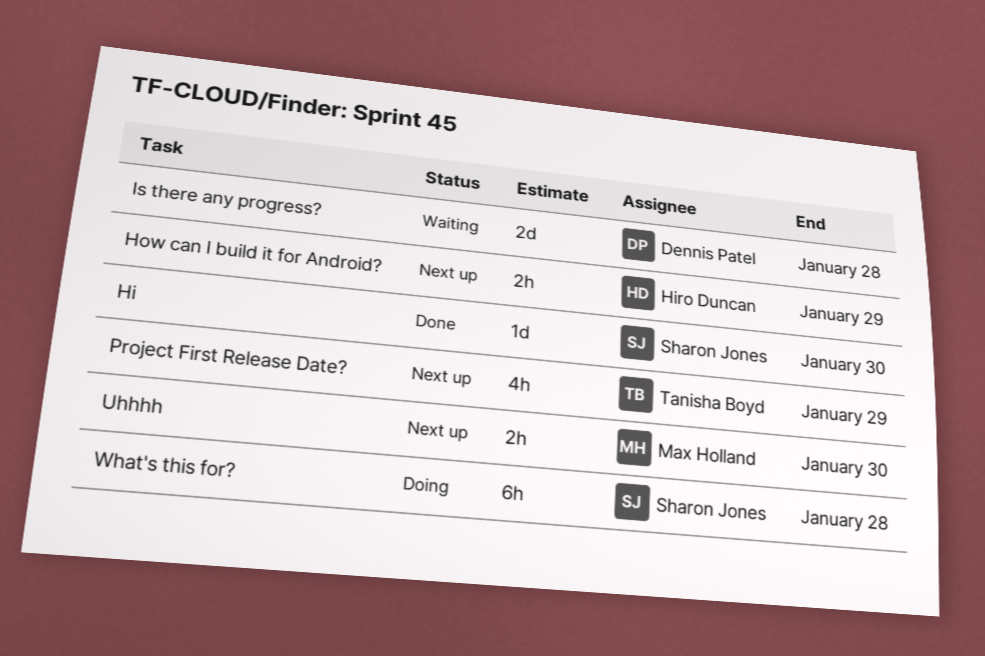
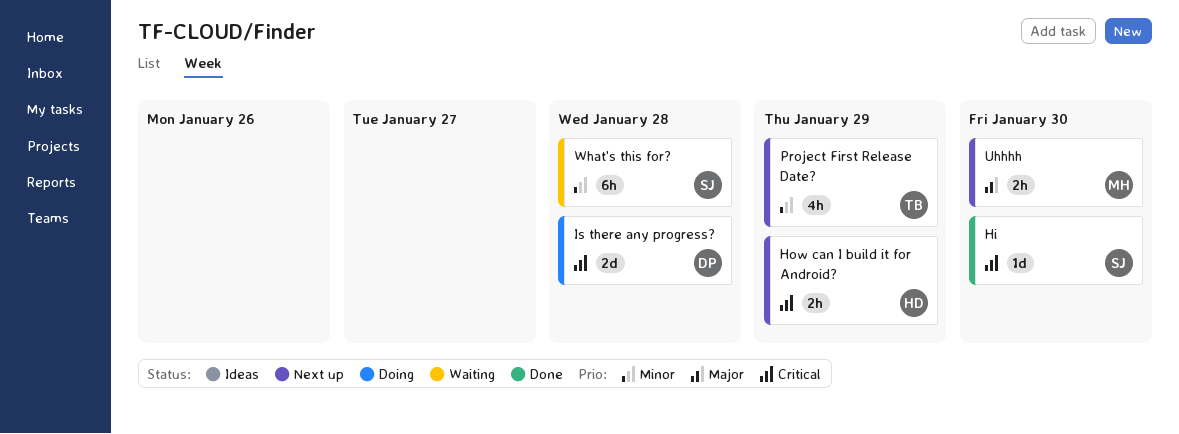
Is there any progress?, status: Waiting -> Doing
What's this for?, status: Doing -> Waiting

